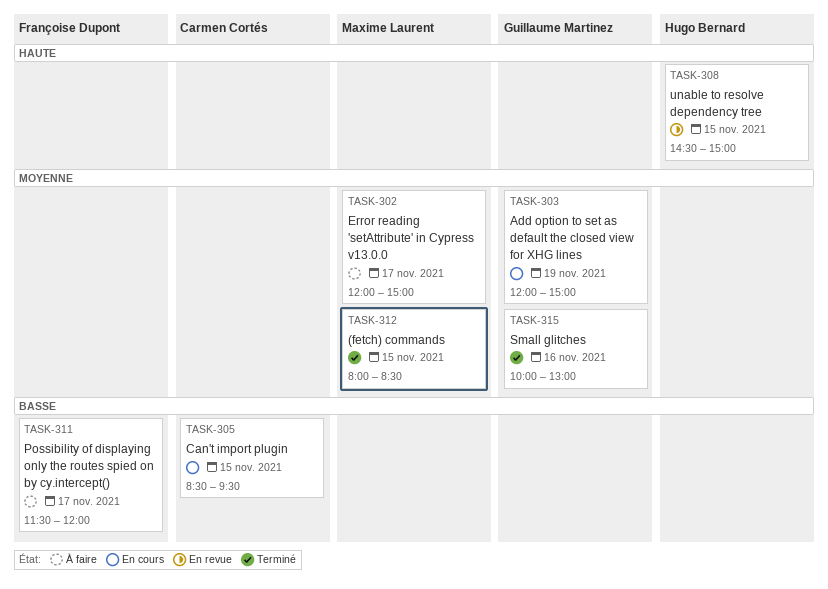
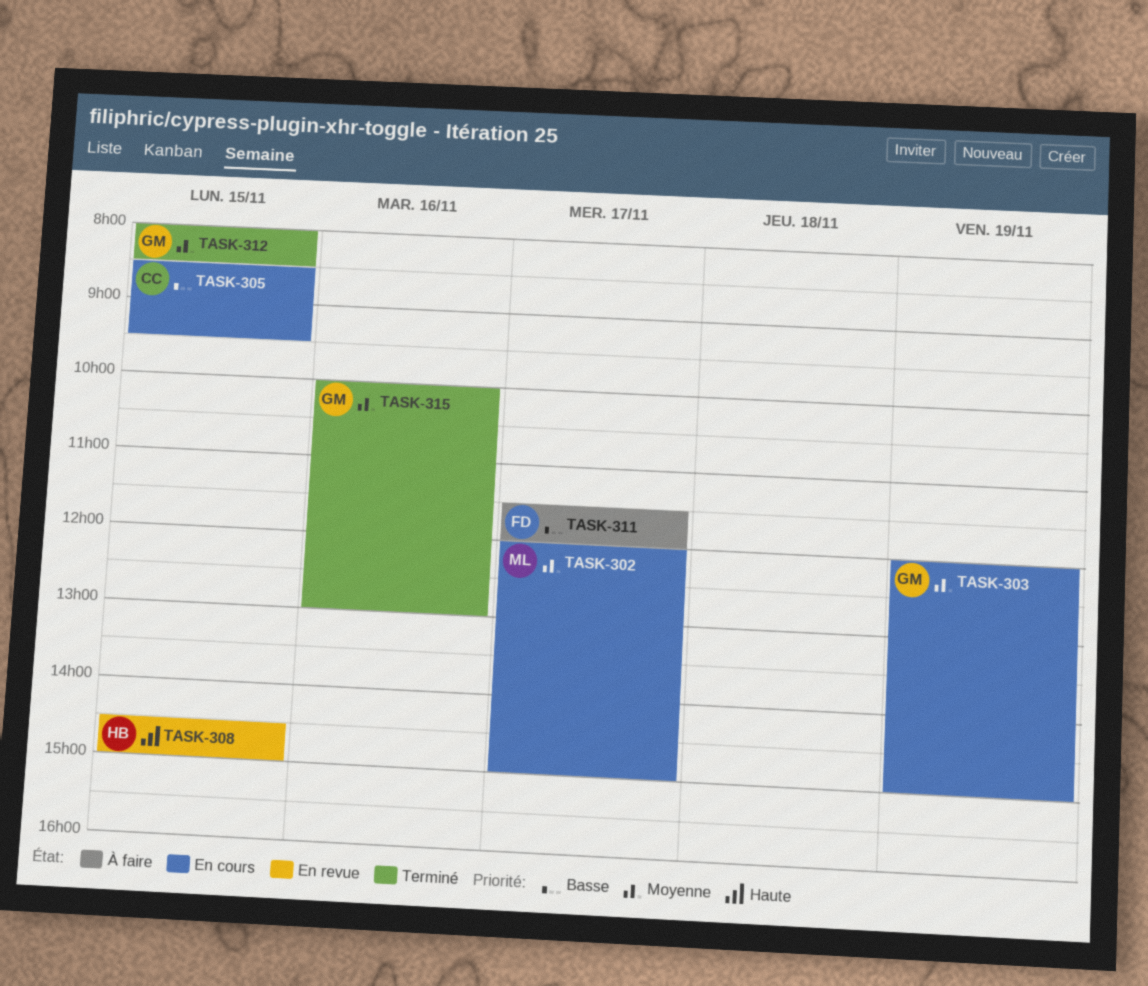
TASK-302, status: À faire -> En cours
TASK-312, owner: Maxime Laurent -> Guillaume Martinez

